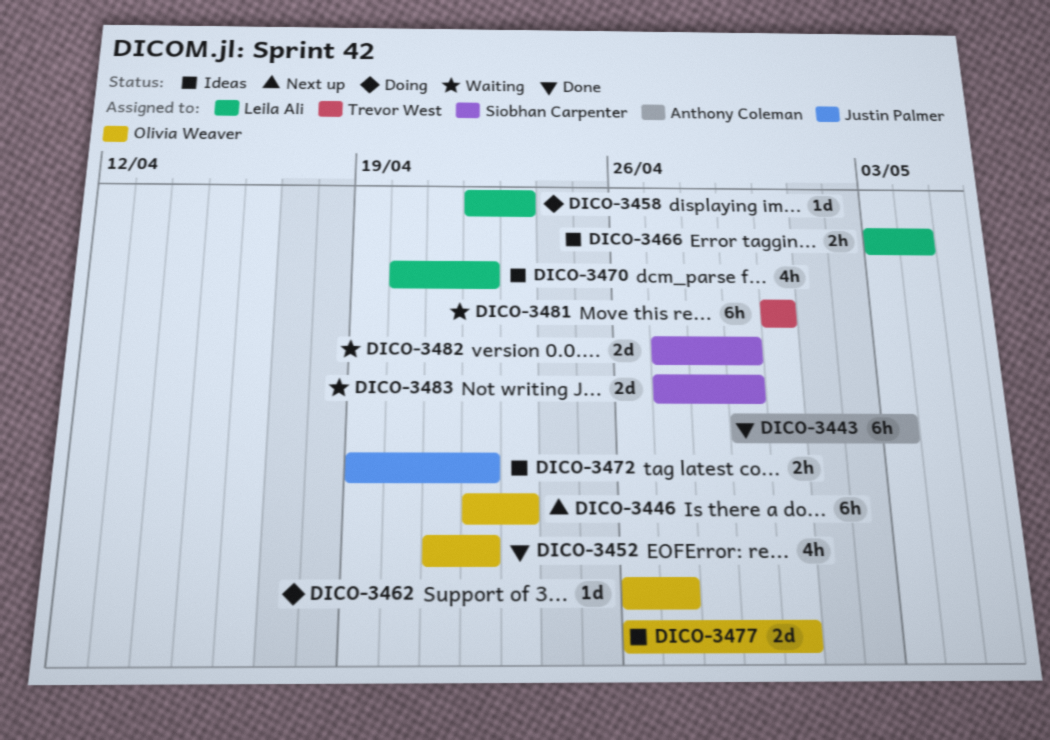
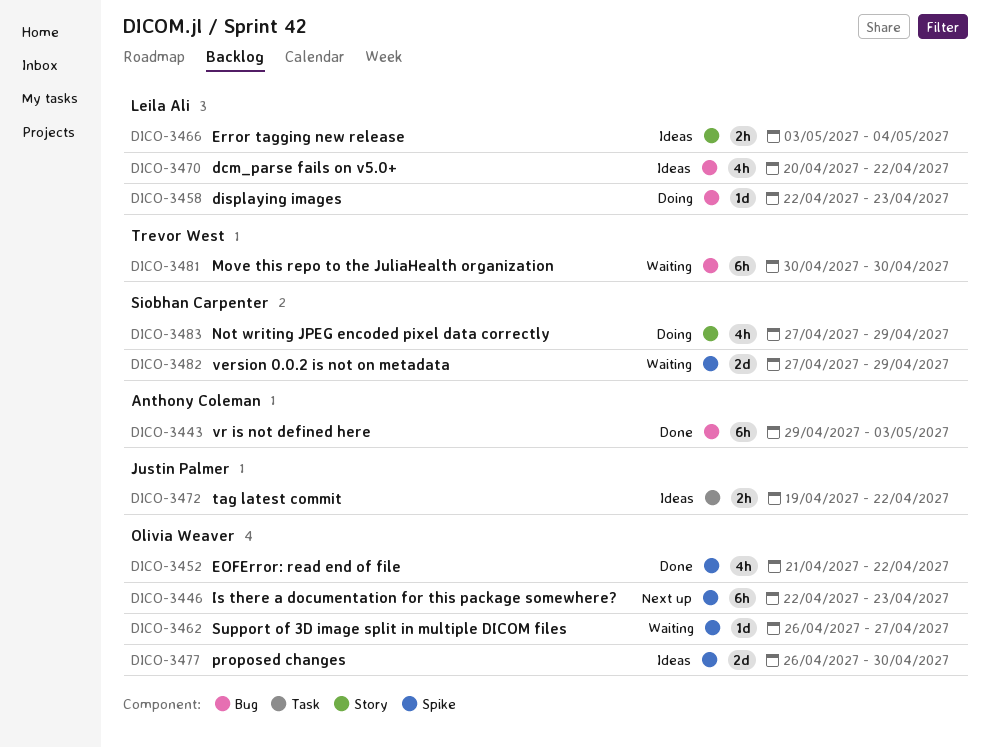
DICO-3462, status: Doing -> Waiting
DICO-3483, status: Waiting -> Doing
DICO-3483, estimate: 2d -> 4h

